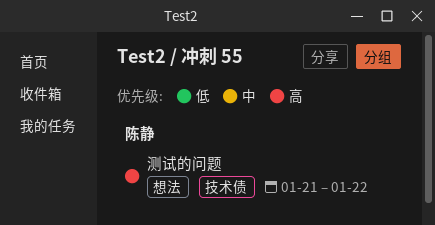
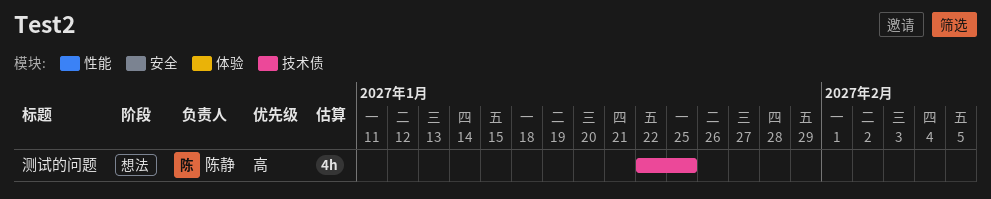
测试的问题, start: Jan 21 -> Jan 22
测试的问题, due: Jan 22 -> Jan 25

